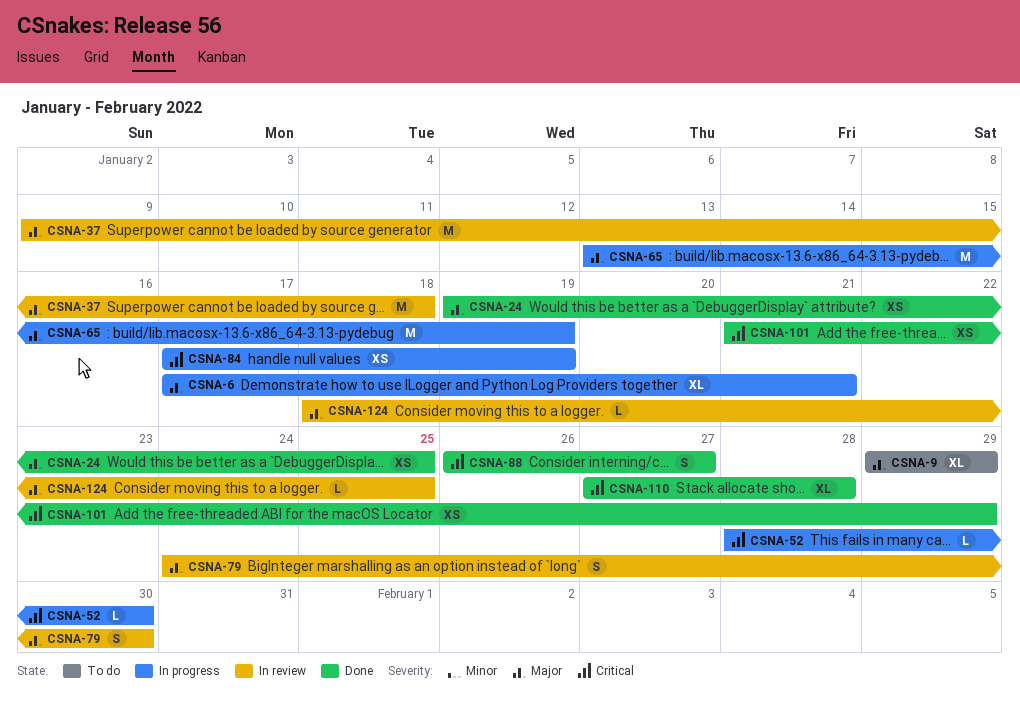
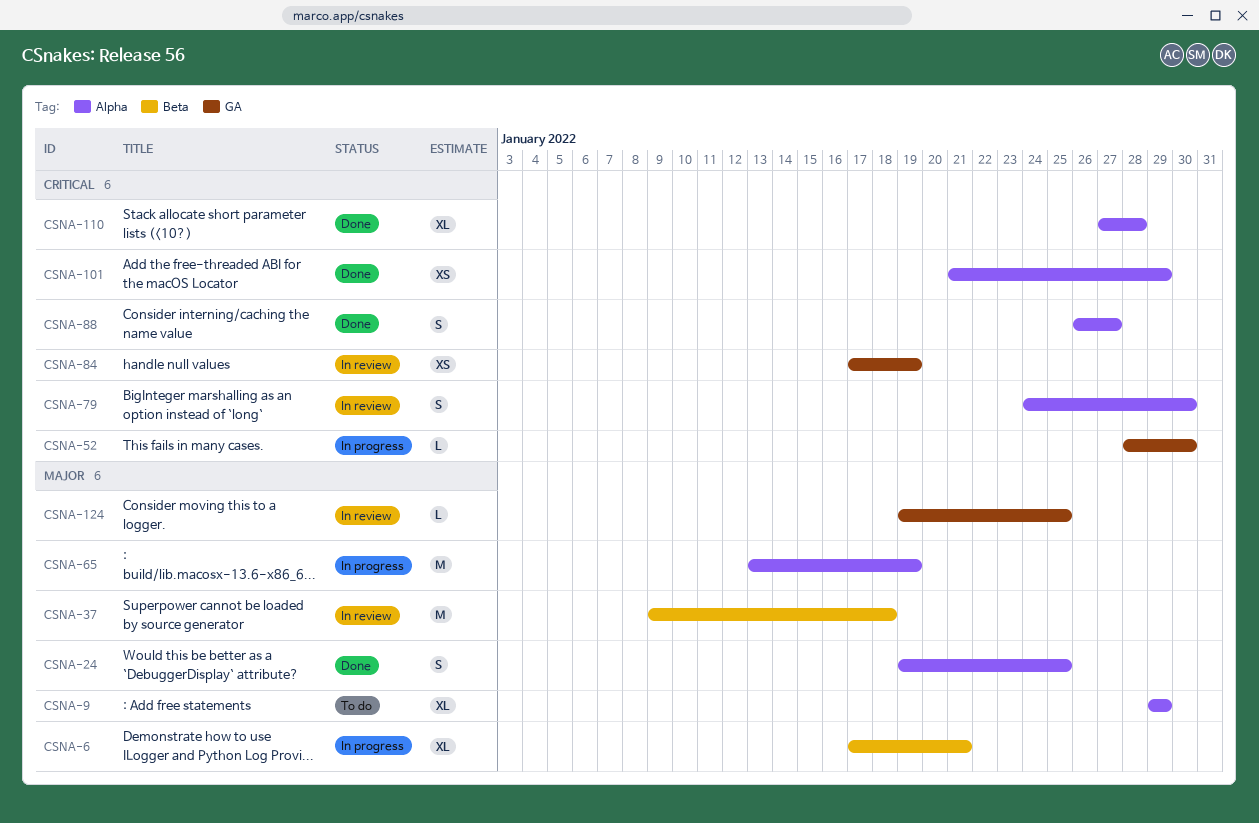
CSNA-24, estimate: XS -> S
CSNA-79, priority: Major -> Critical
CSNA-84, status: In progress -> In review
CSNA-124, start: Jan 18 -> Jan 19

